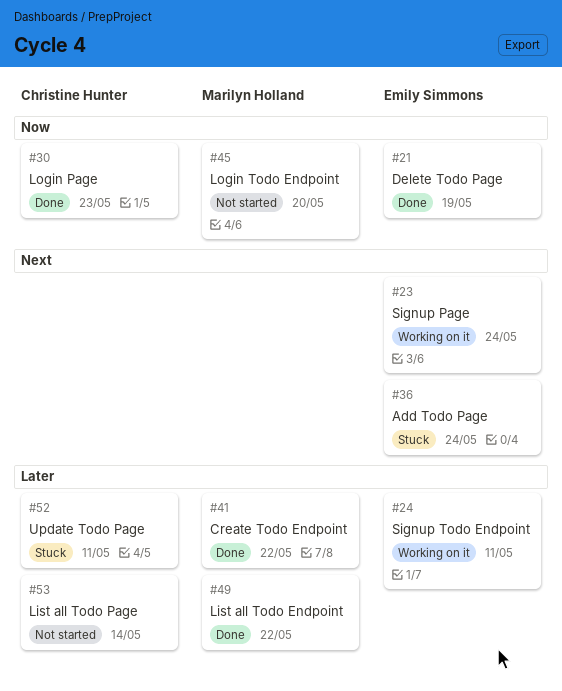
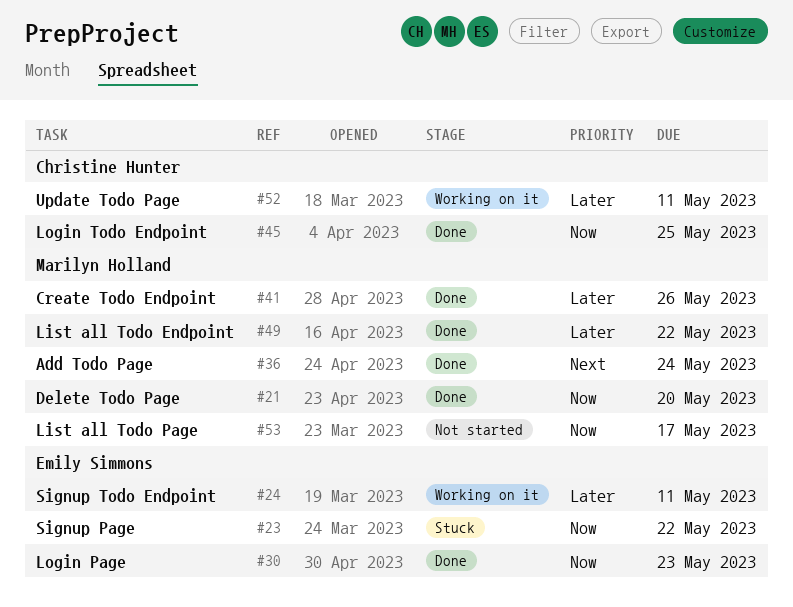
#21, owner: Emily Simmons -> Marilyn Holland
#21, due: May 19 -> May 20
#23, status: Working on it -> Stuck
#23, priority: Next -> Now
#23, due: May 24 -> May 22
#30, owner: Christine Hunter -> Emily Simmons
#36, status: Stuck -> Done
#36, owner: Emily Simmons -> Marilyn Holland
#41, due: May 22 -> May 26
#45, status: Not started -> Done
#45, owner: Marilyn Holland -> Christine Hunter
#45, due: May 20 -> May 25
#52, status: Stuck -> Working on it
#53, owner: Christine Hunter -> Marilyn Holland
#53, priority: Later -> Now
#53, due: May 14 -> May 17

